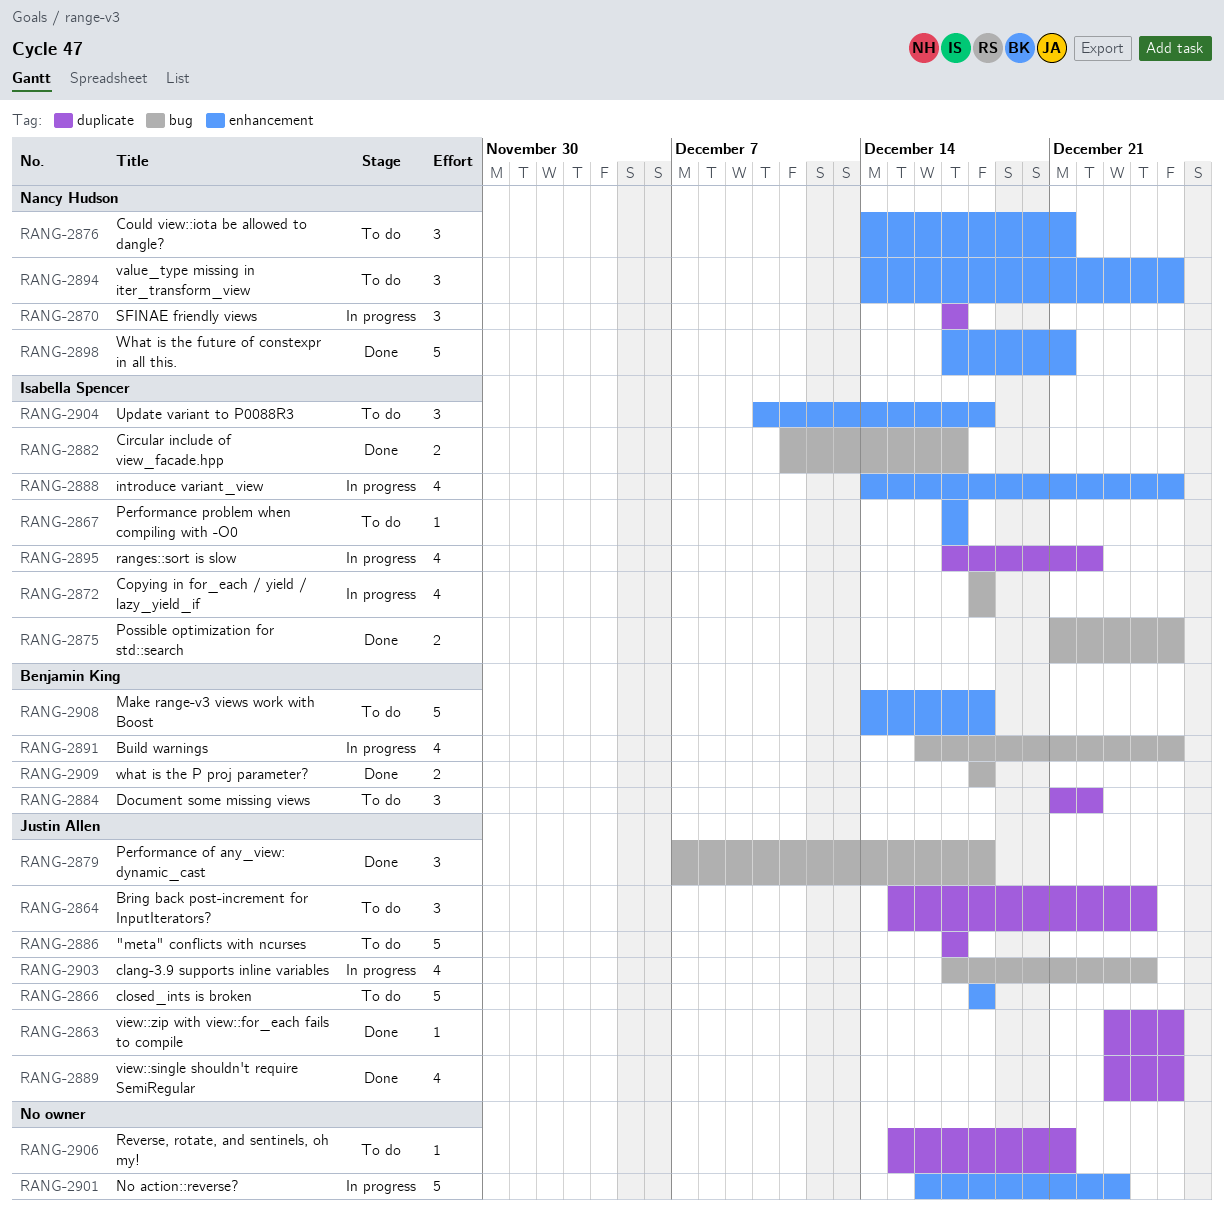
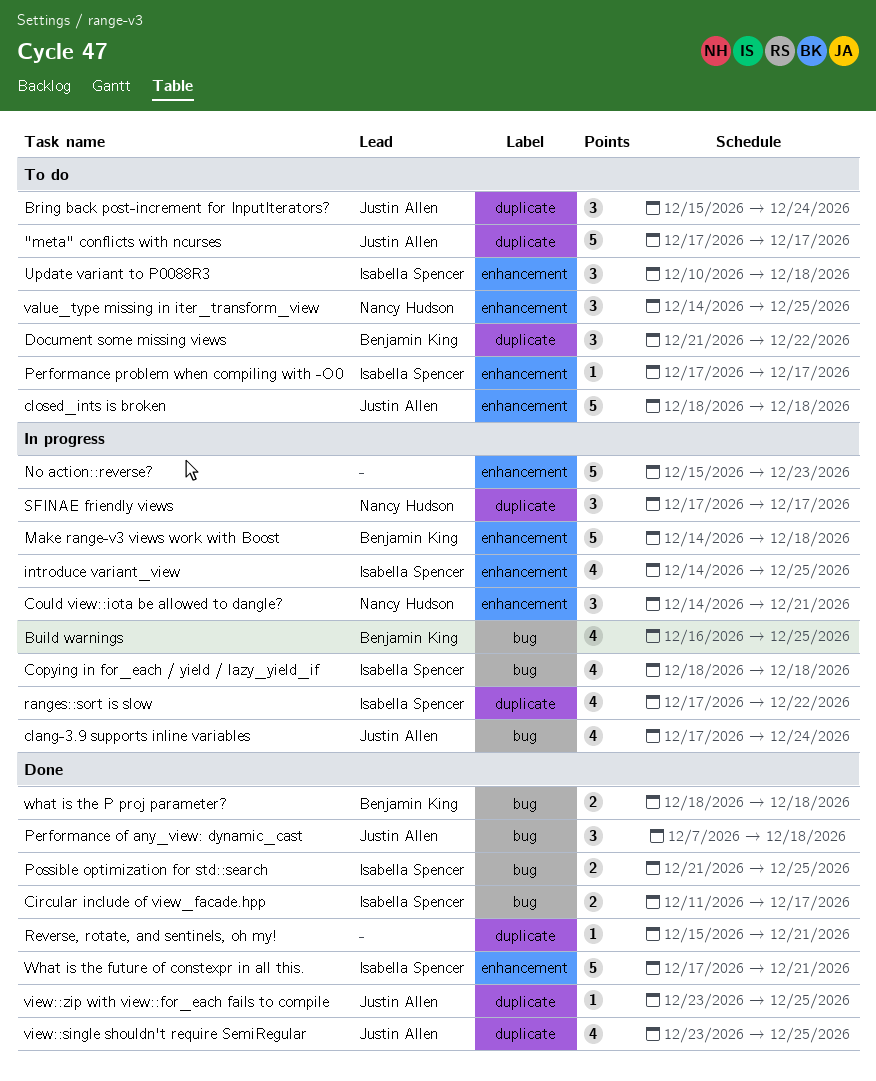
Could view::iota be allowed to dangle?, status: To do -> In progress
Make range-v3 views work with Boost, status: To do -> In progress
No action::reverse?, start: Dec 16 -> Dec 15
Reverse, rotate, and sentinels, oh my!, status: To do -> Done
What is the future of constexpr in all this., owner: Nancy Hudson -> Isabella Spencer

